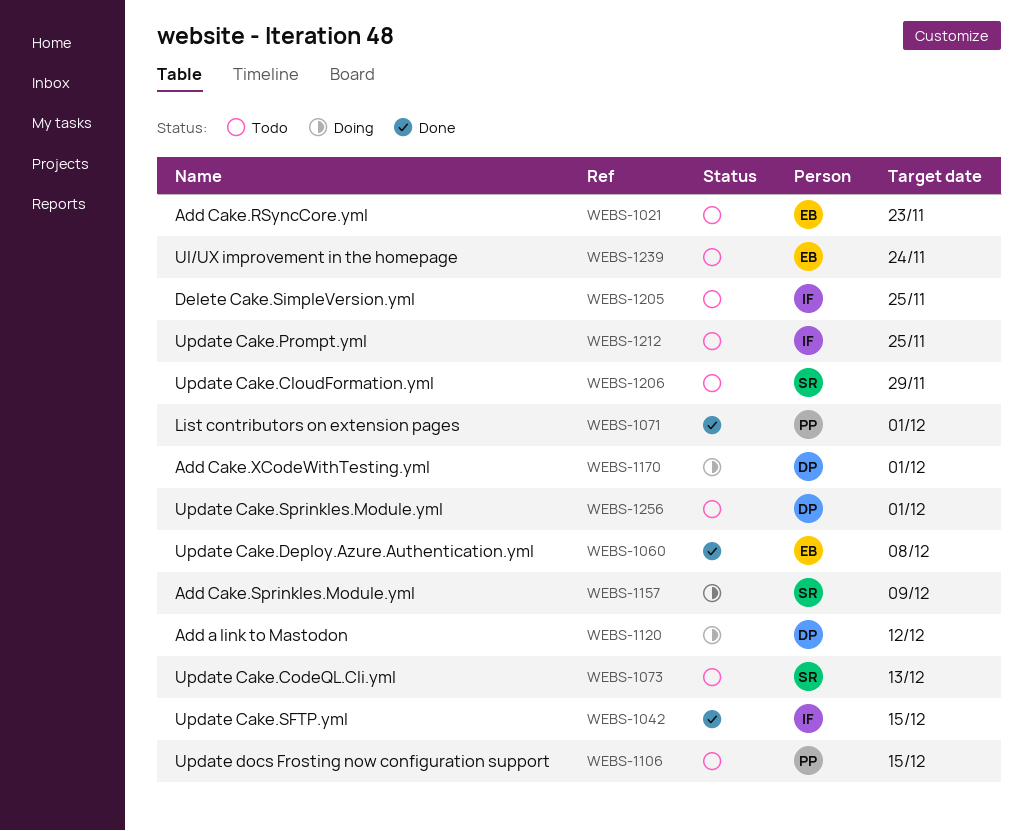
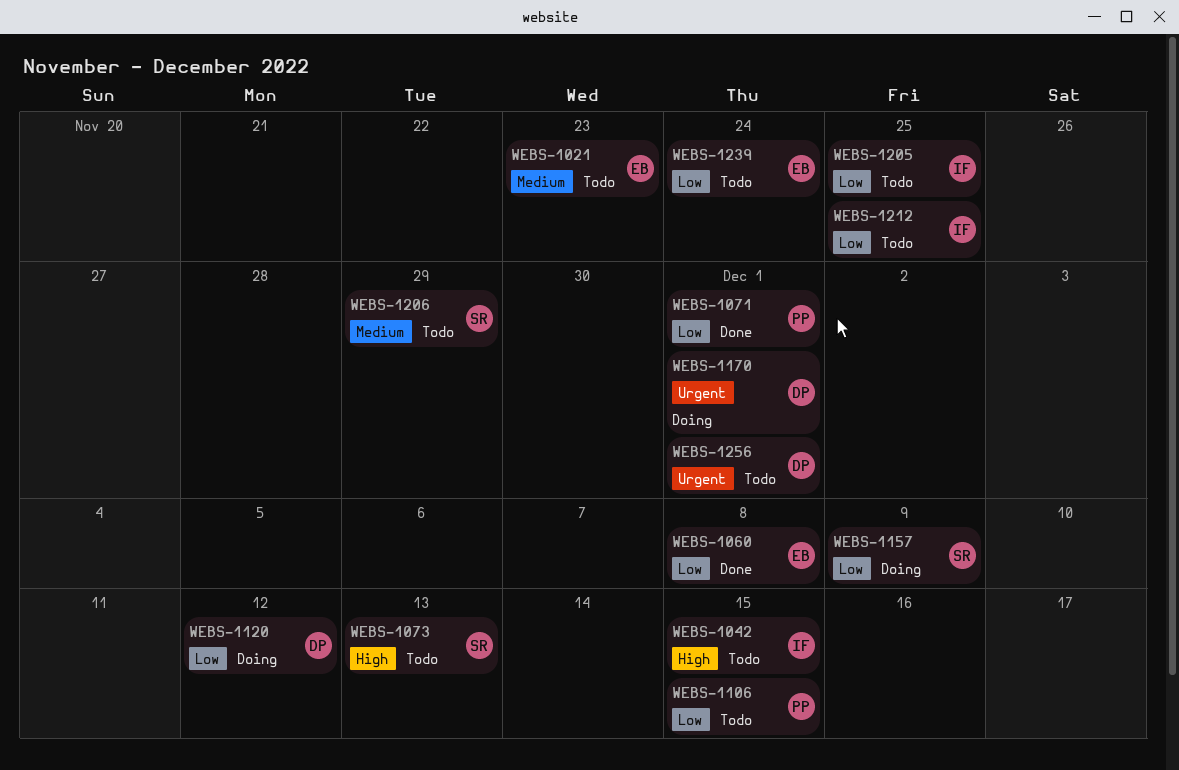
WEBS-1042, status: Done -> Todo

